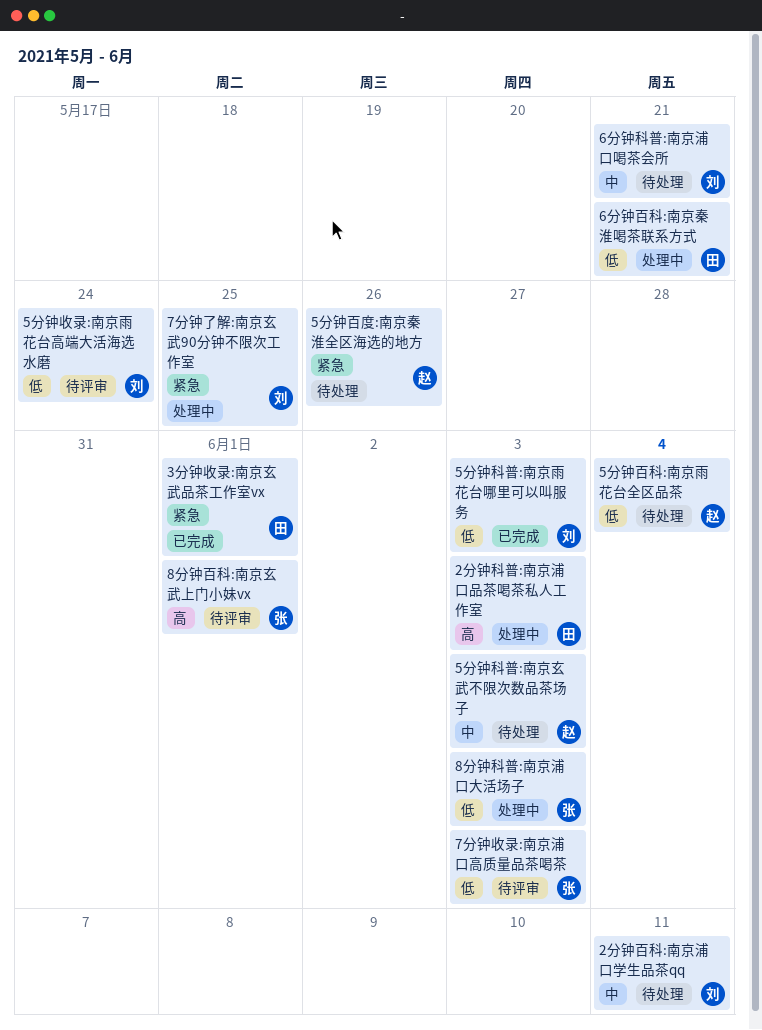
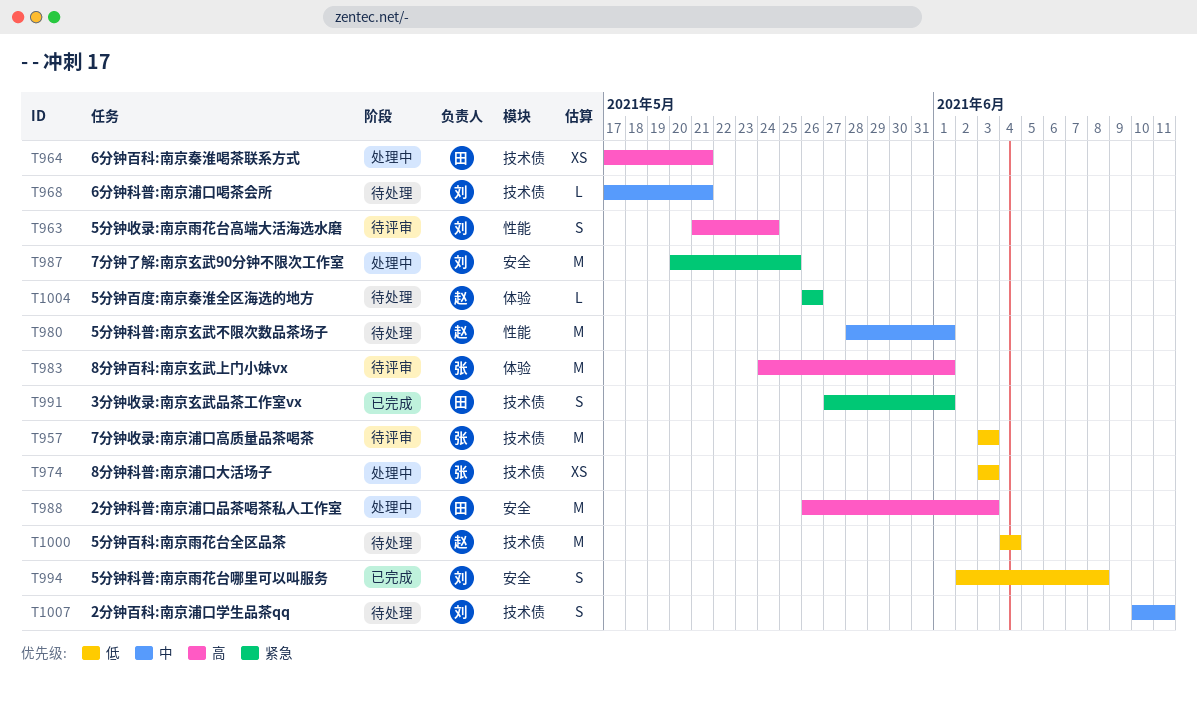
5分钟收录:南京雨花台高端大活海选水磨, priority: 低 -> 高
5分钟科普:南京玄武不限次数品茶场子, due: Jun 3 -> Jun 1
5分钟科普:南京雨花台哪里可以叫服务, due: Jun 3 -> Jun 8
6分钟百科:南京秦淮喝茶联系方式, priority: 低 -> 高

